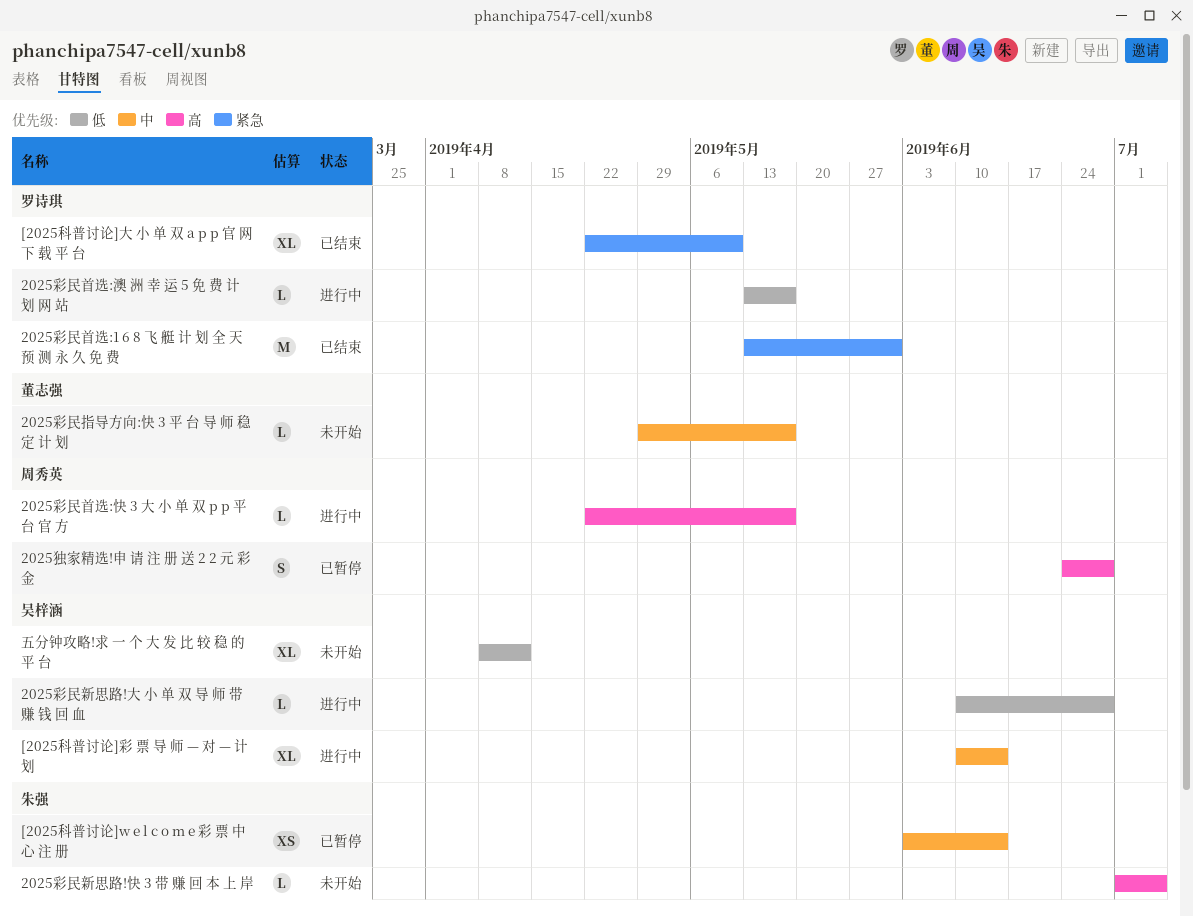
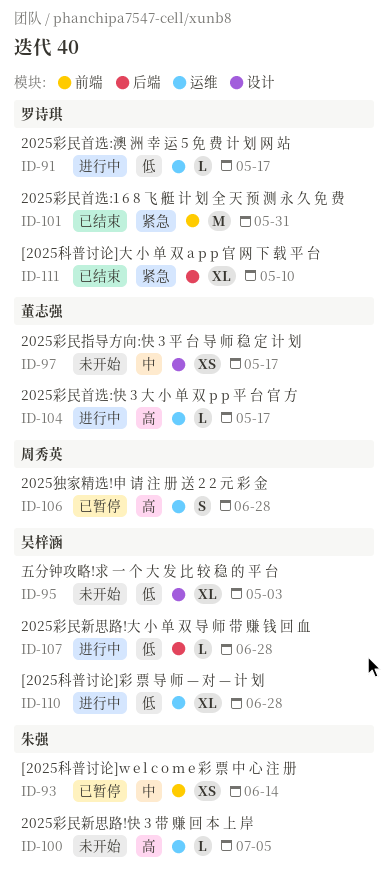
2025彩民指导方向:快 3 平 台 导 师 稳 定 计 划, estimate: L -> XS
2025彩民首选:快 3 大 小 单 双 p p 平 台 官 方, owner: 周秀英 -> 董志强
[2025科普讨论]彩 票 导 师 — 对 — 计 划, priority: 中 -> 低
[2025科普讨论]彩 票 导 师 — 对 — 计 划, due: Jun 14 -> Jun 28
五分钟攻略!求 一 个 大 发 比 较 稳 的 平 台, due: Apr 12 -> May 3

